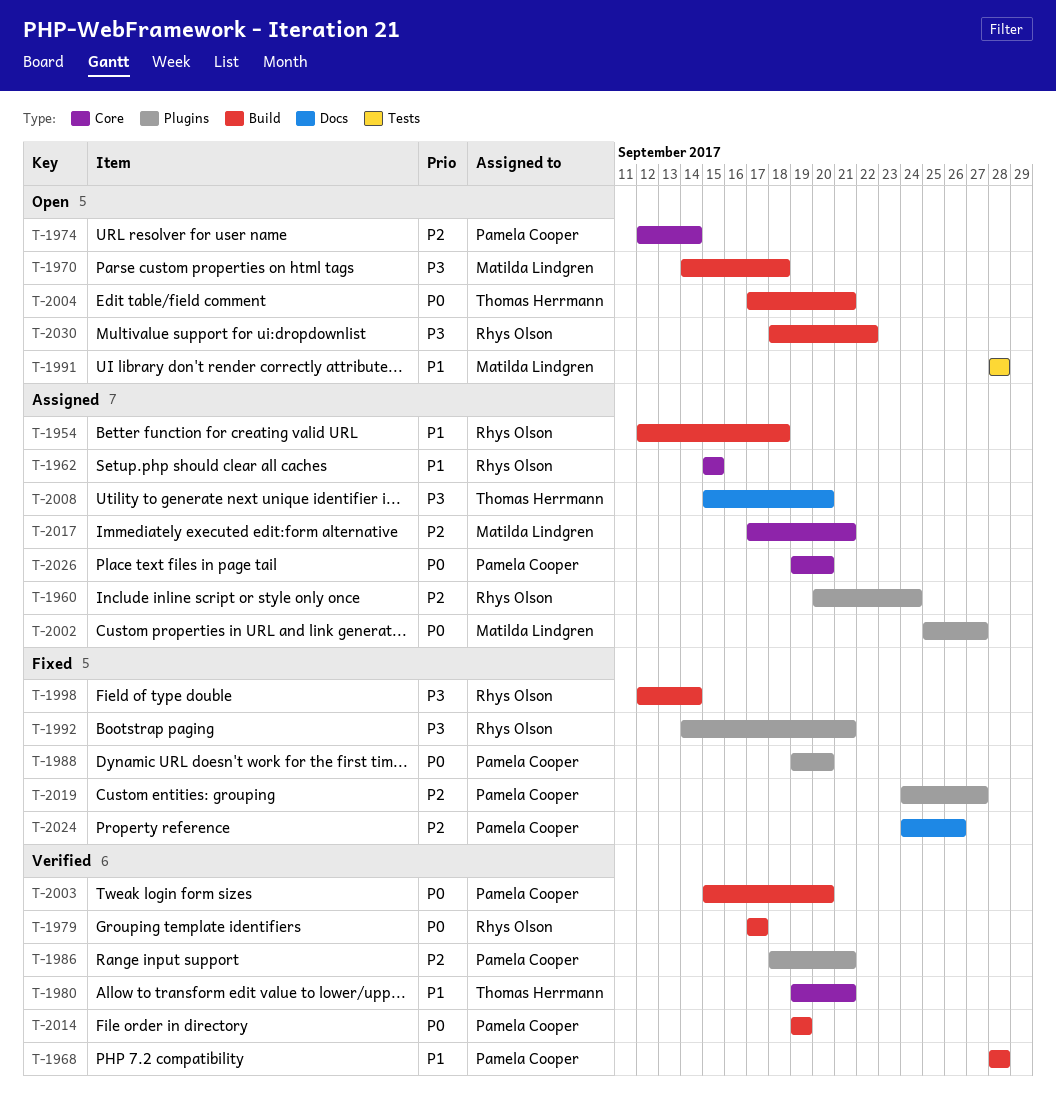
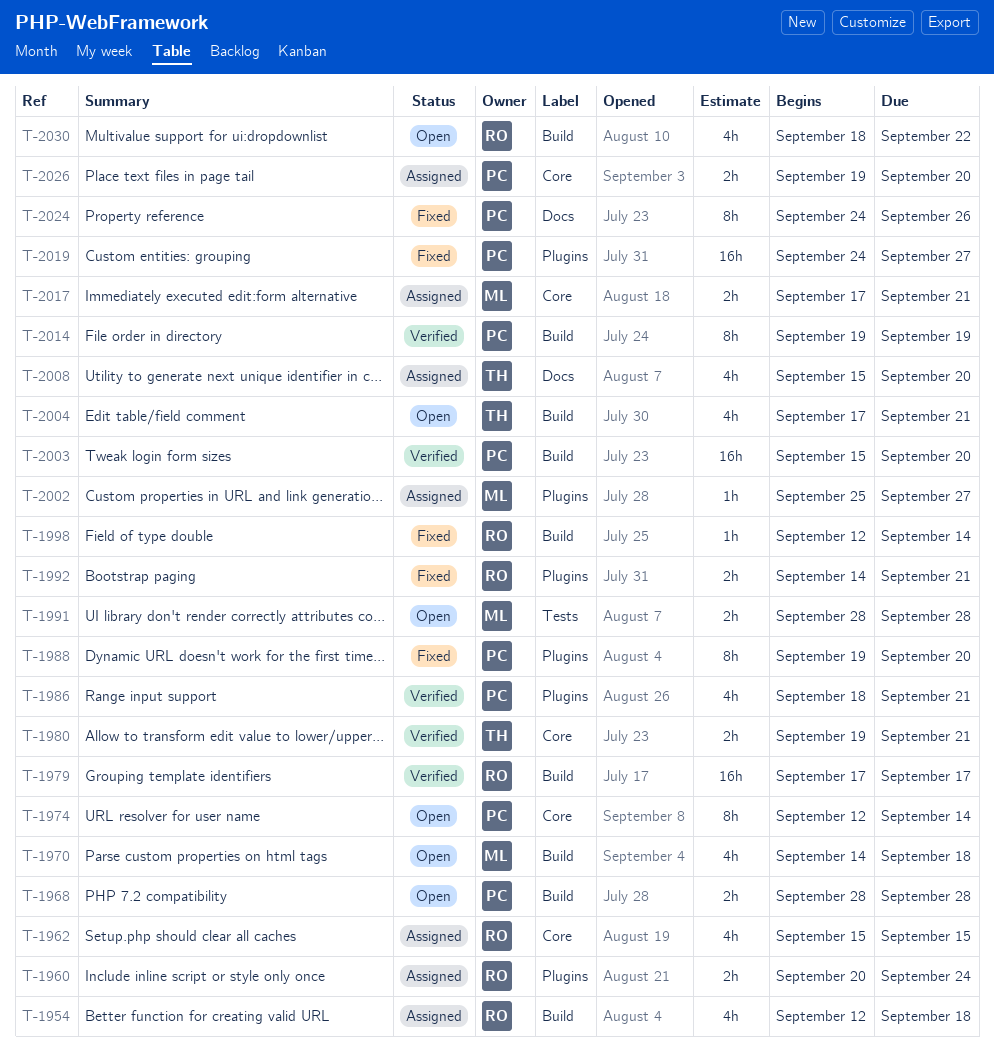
T-1968, status: Verified -> Open

